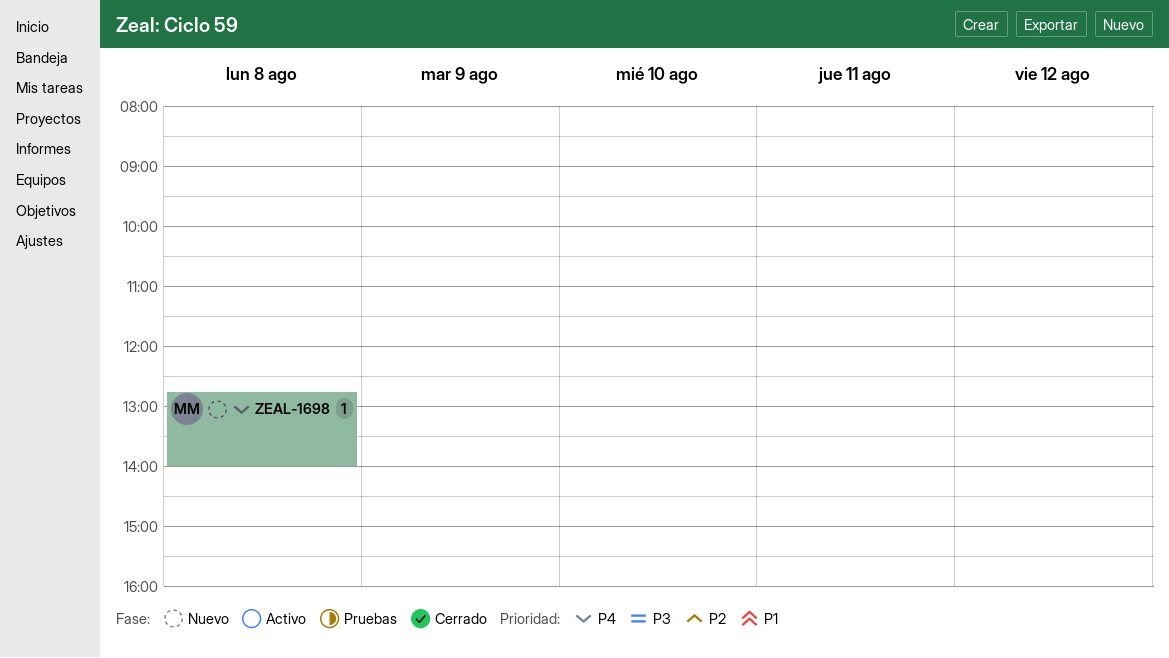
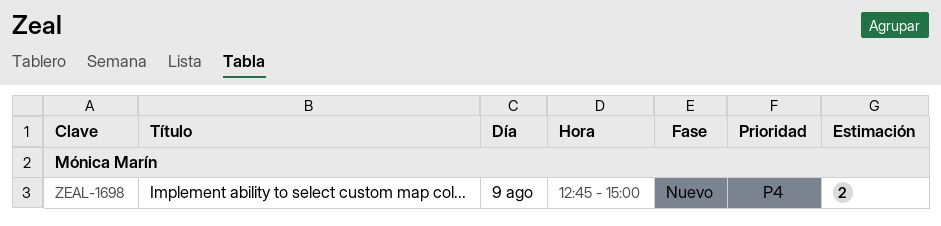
ZEAL-1698, estimate: 1 -> 2
ZEAL-1698, day: Aug 8 -> Aug 9
ZEAL-1698, ends: 14:00 -> 15:00

